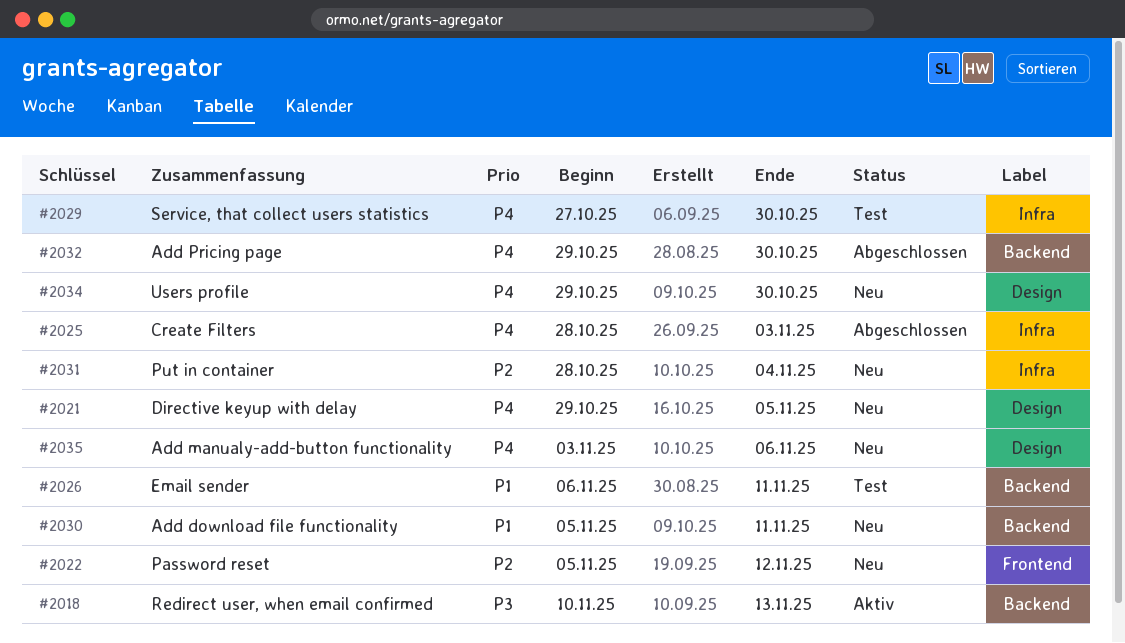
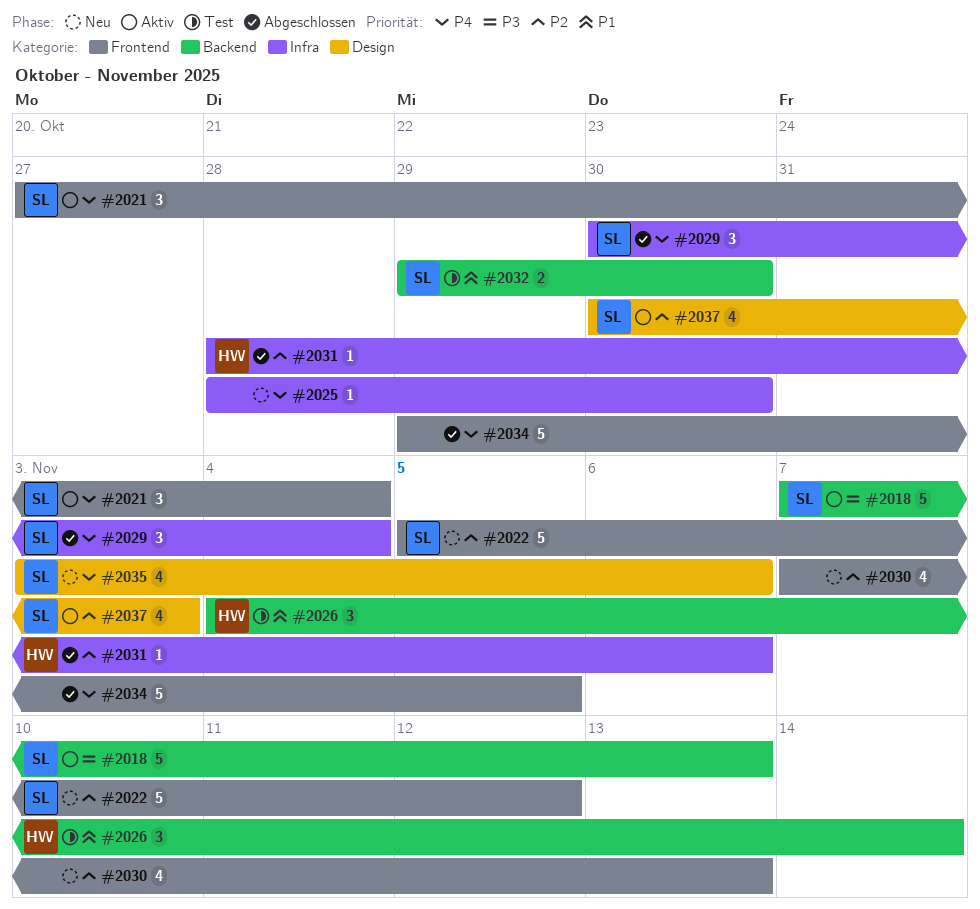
#2018, start: Nov 10 -> Nov 7
#2021, status: Neu -> Aktiv
#2021, label: Design -> Frontend
#2021, start: Oct 29 -> Oct 27
#2021, due: Nov 5 -> Nov 4
#2025, status: Abgeschlossen -> Neu
#2025, due: Nov 3 -> Oct 30
#2026, start: Nov 6 -> Nov 4
#2026, due: Nov 11 -> Nov 14
#2029, status: Test -> Abgeschlossen
#2029, start: Oct 27 -> Oct 30
#2029, due: Oct 30 -> Nov 4
#2030, priority: P1 -> P2
#2030, label: Backend -> Frontend
#2030, start: Nov 5 -> Nov 7
#2030, due: Nov 11 -> Nov 13
#2031, status: Neu -> Abgeschlossen
#2031, due: Nov 4 -> Nov 6
#2032, status: Abgeschlossen -> Test
#2032, priority: P4 -> P1
#2034, status: Neu -> Abgeschlossen
#2034, label: Design -> Frontend
#2034, due: Oct 30 -> Nov 5
#2037: none -> present

